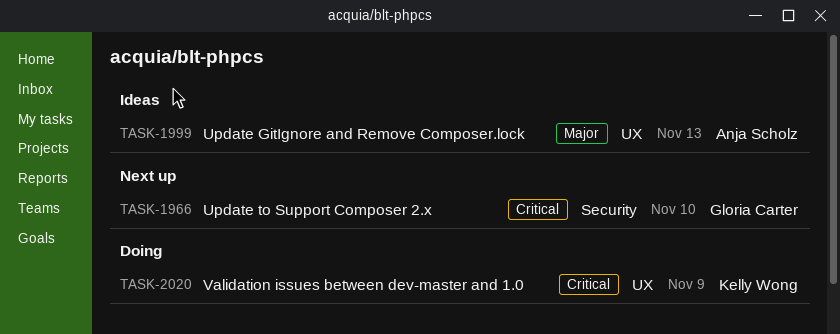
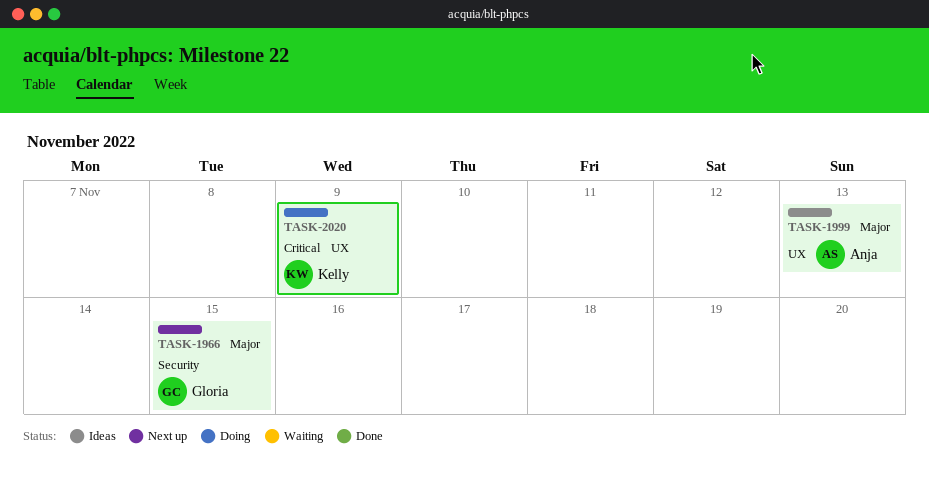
TASK-1966, priority: Critical -> Major
TASK-1966, due: Nov 10 -> Nov 15

